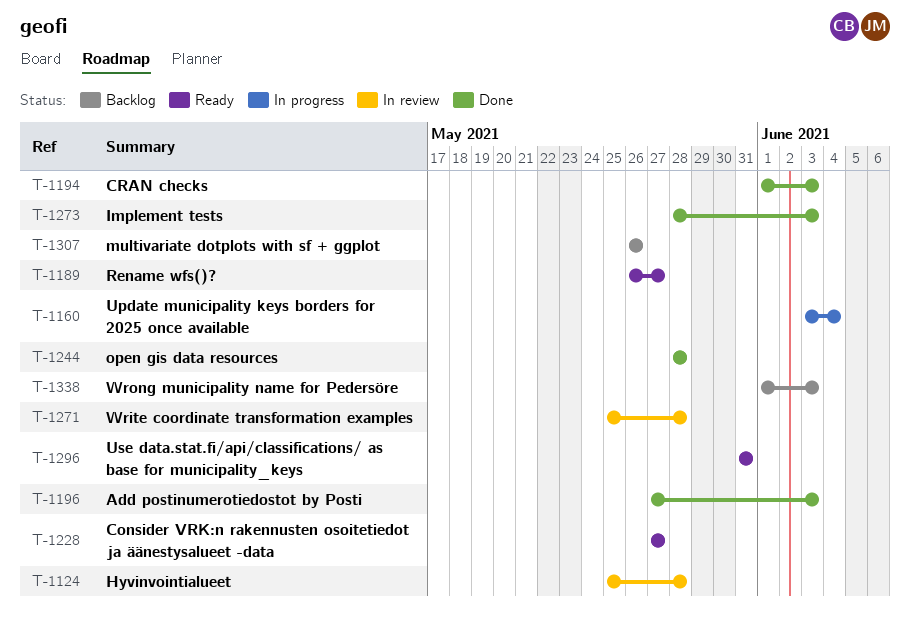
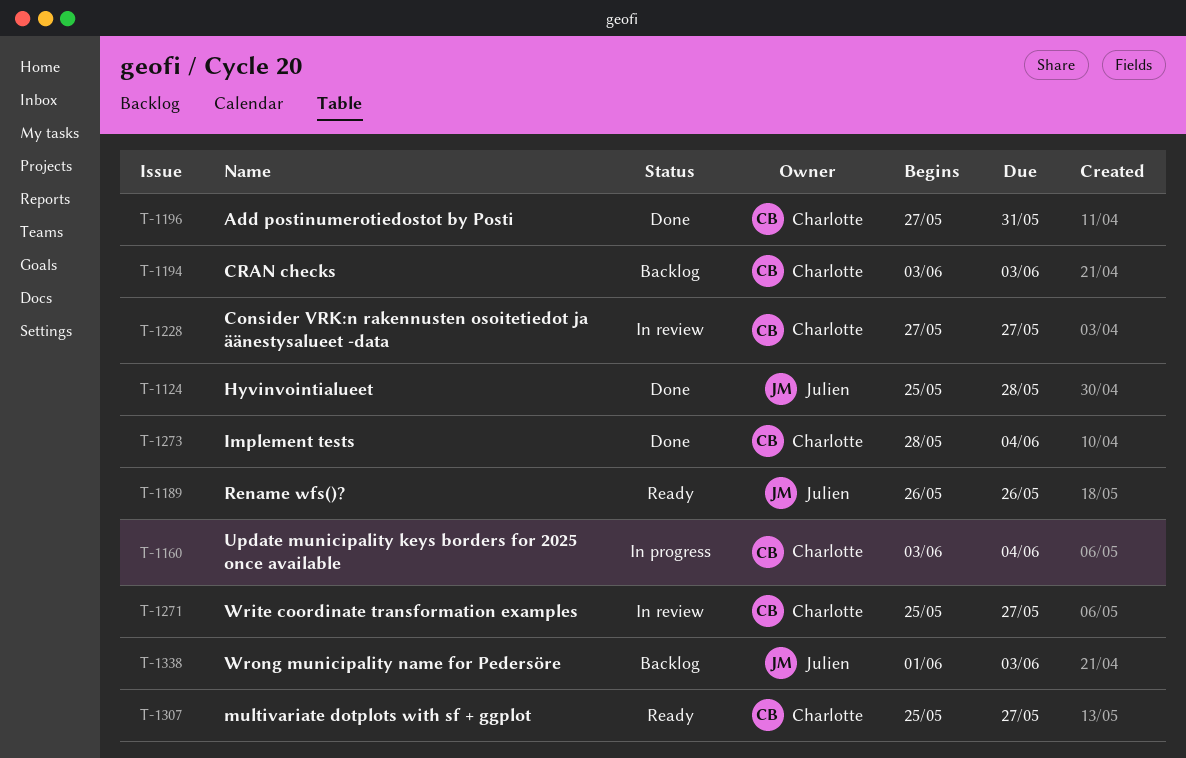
T-1124, status: In review -> Done
T-1189, due: May 27 -> May 26
T-1194, status: Done -> Backlog
T-1194, start: Jun 1 -> Jun 3
T-1196, due: Jun 3 -> May 31
T-1228, status: Ready -> In review
T-1244: present -> none
T-1271, due: May 28 -> May 27
T-1273, due: Jun 3 -> Jun 4
T-1296: present -> none
T-1307, status: Backlog -> Ready
T-1307, start: May 26 -> May 25
T-1307, due: May 26 -> May 27

